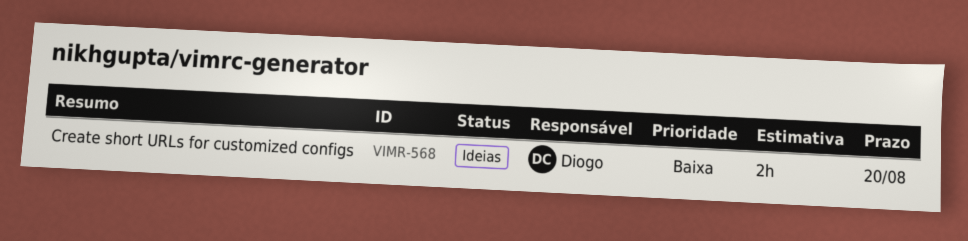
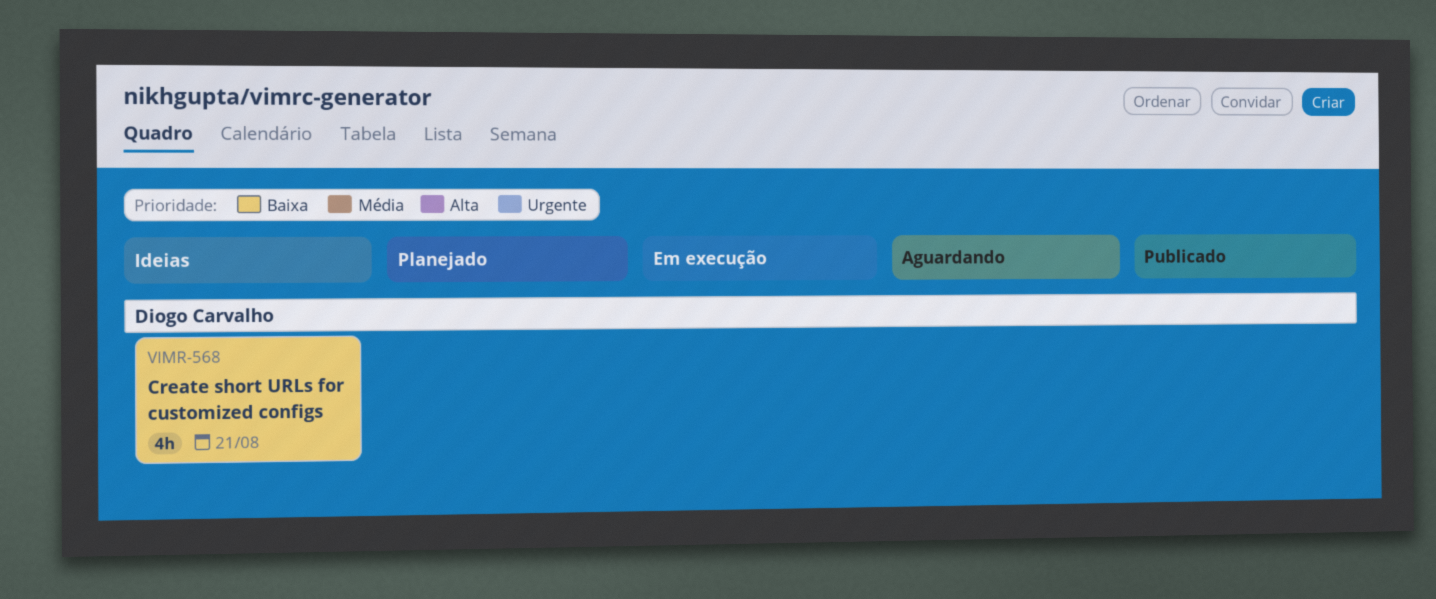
VIMR-568, estimate: 2h -> 4h
VIMR-568, due: Aug 20 -> Aug 21

